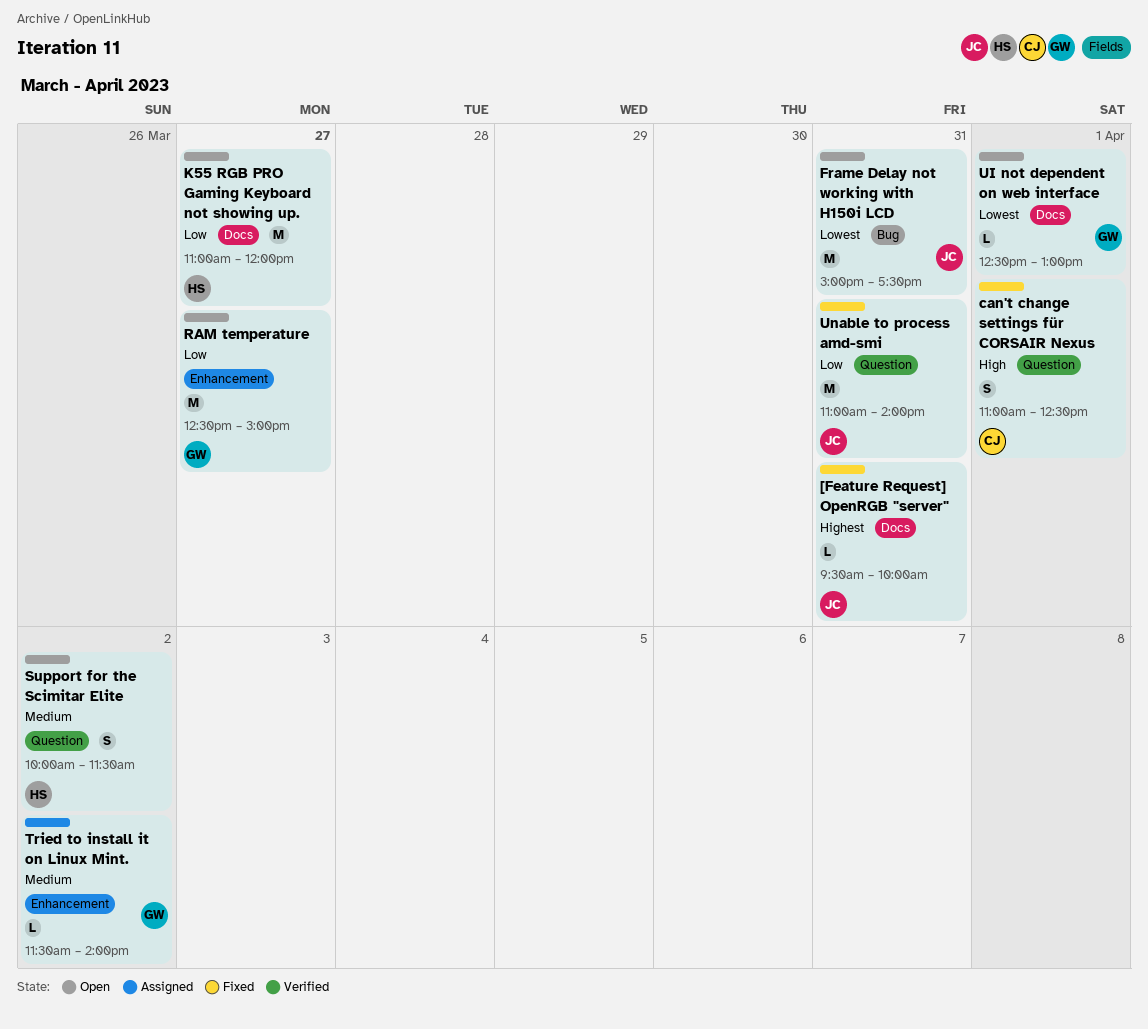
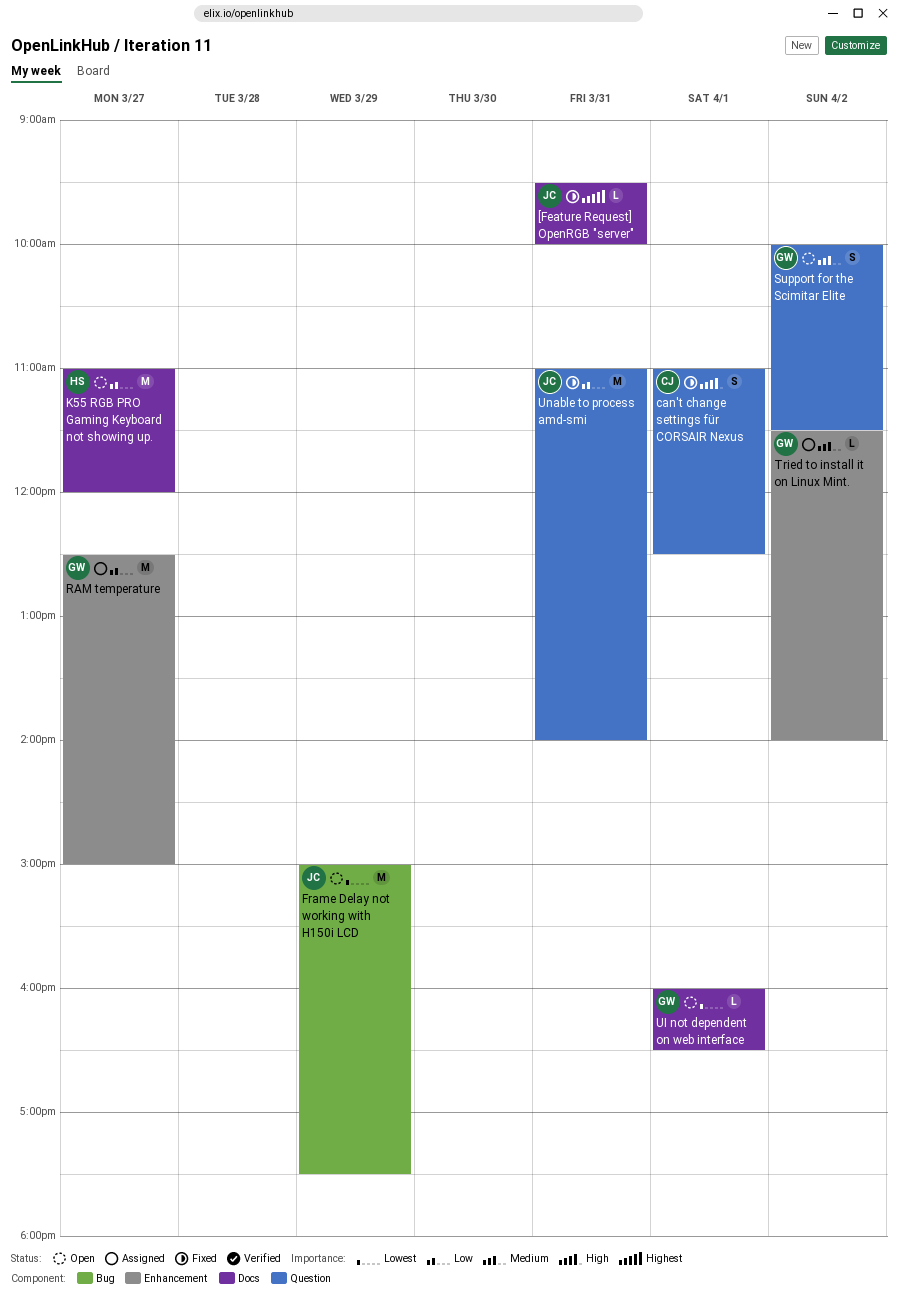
Frame Delay not working with H150i LCD, day: Mar 31 -> Mar 29
RAM temperature, status: Open -> Assigned
Support for the Scimitar Elite, owner: HS -> GW
UI not dependent on web interface, begins: 12:30 -> 16:00
UI not dependent on web interface, ends: 13:00 -> 16:30

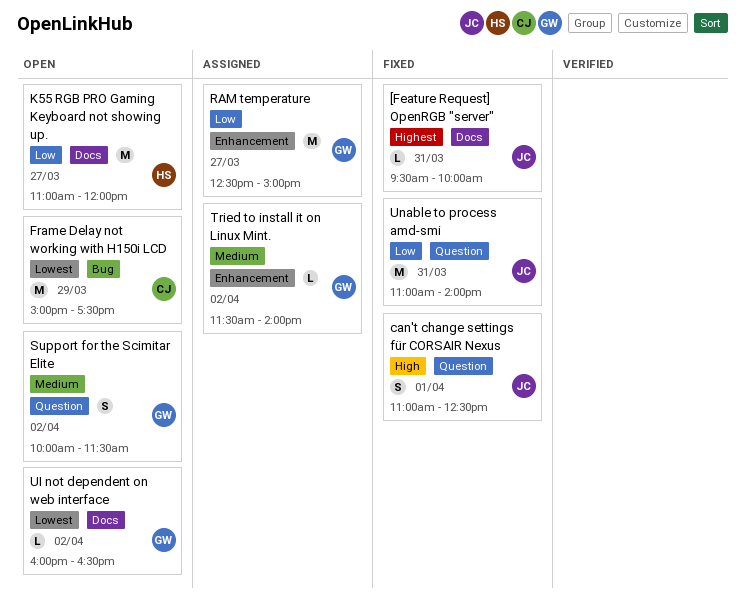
can't change settings für CORSAIR Nexus, owner: CJ -> JC
Frame Delay not working with H150i LCD, owner: JC -> CJ
UI not dependent on web interface, day: Apr 1 -> Apr 2

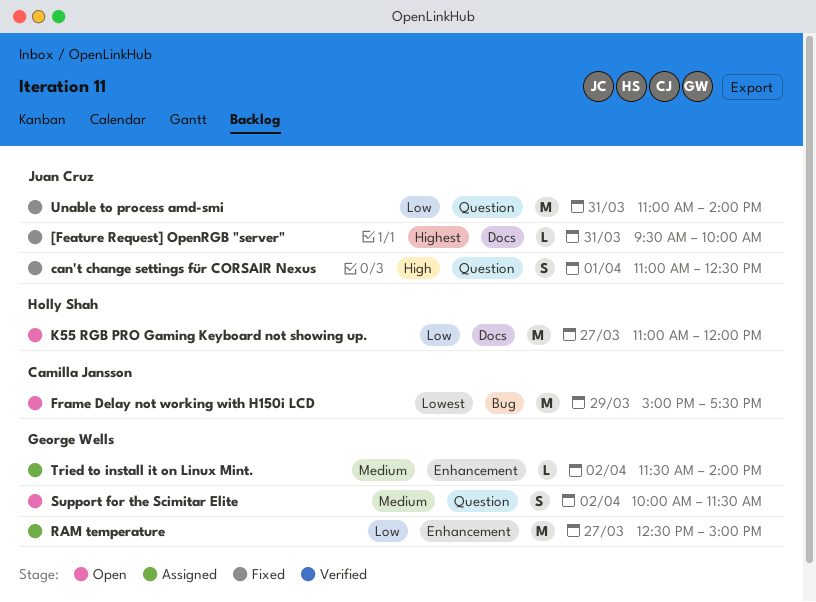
UI not dependent on web interface: present -> none

